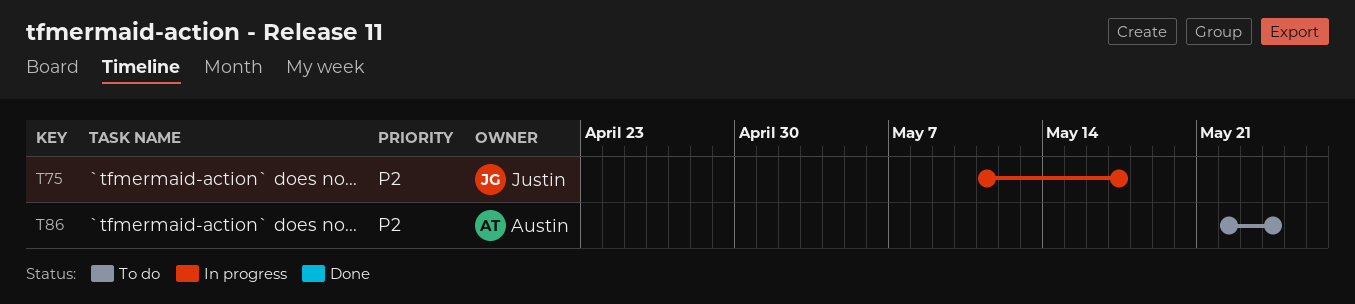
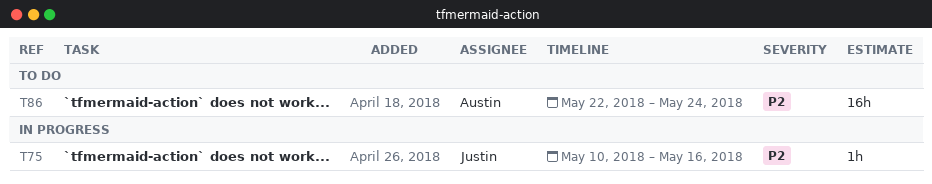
T75, start: May 11 -> May 10
T75, due: May 17 -> May 16

